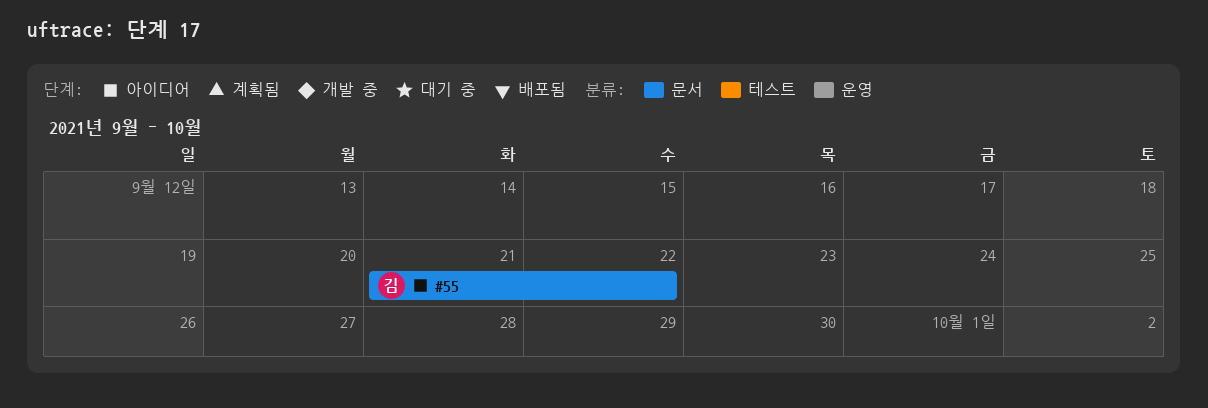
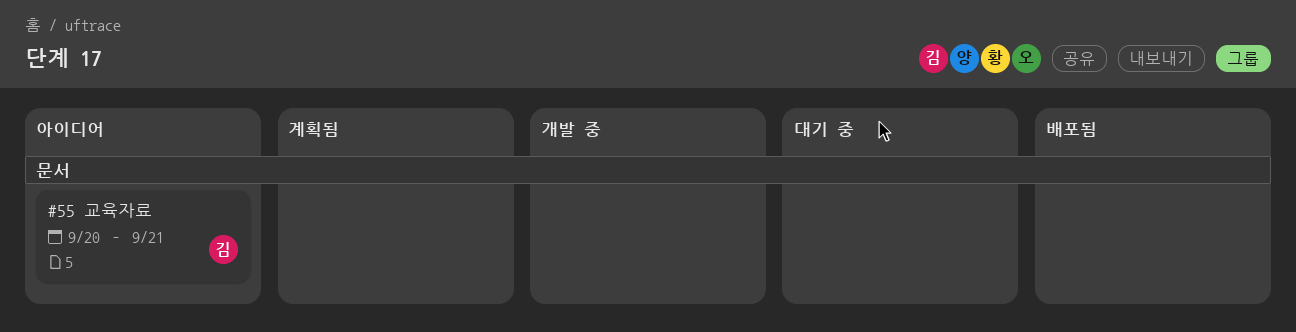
#55, start: Sep 21 -> Sep 20
#55, due: Sep 22 -> Sep 21

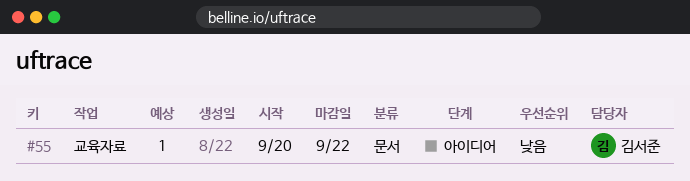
#55, due: Sep 21 -> Sep 22

